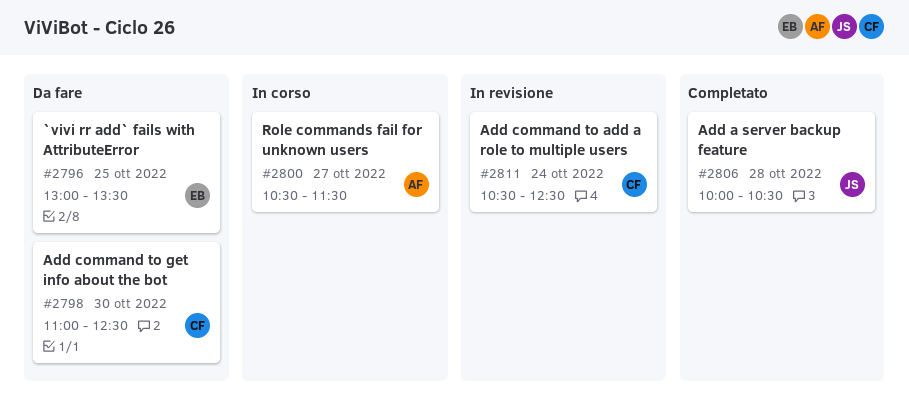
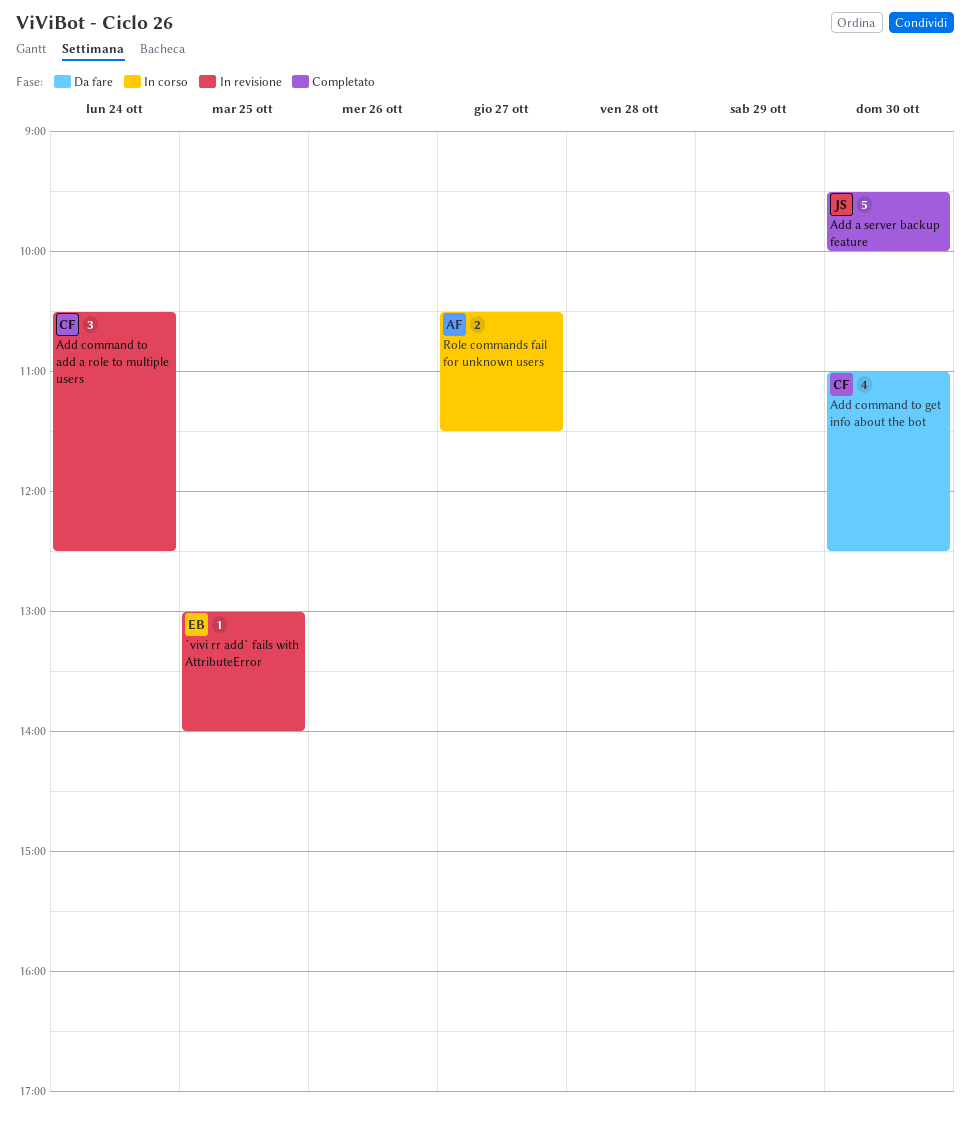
`vivi rr add` fails with AttributeError, status: Da fare -> In revisione
`vivi rr add` fails with AttributeError, ends: 13:30 -> 14:00
Add a server backup feature, day: Oct 28 -> Oct 30
Add a server backup feature, begins: 10:00 -> 09:30
Add a server backup feature, ends: 10:30 -> 10:00

